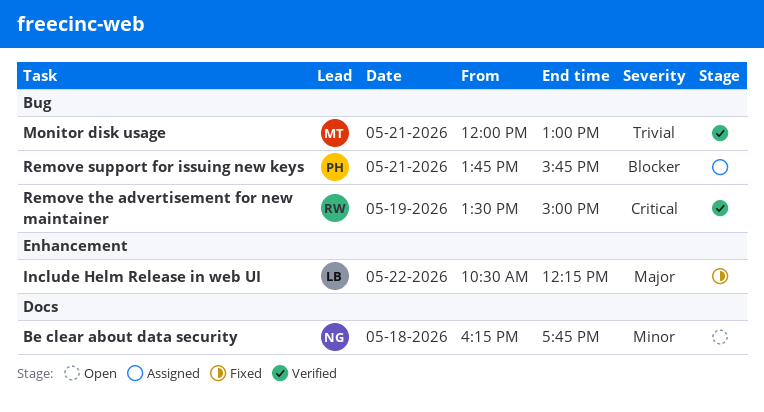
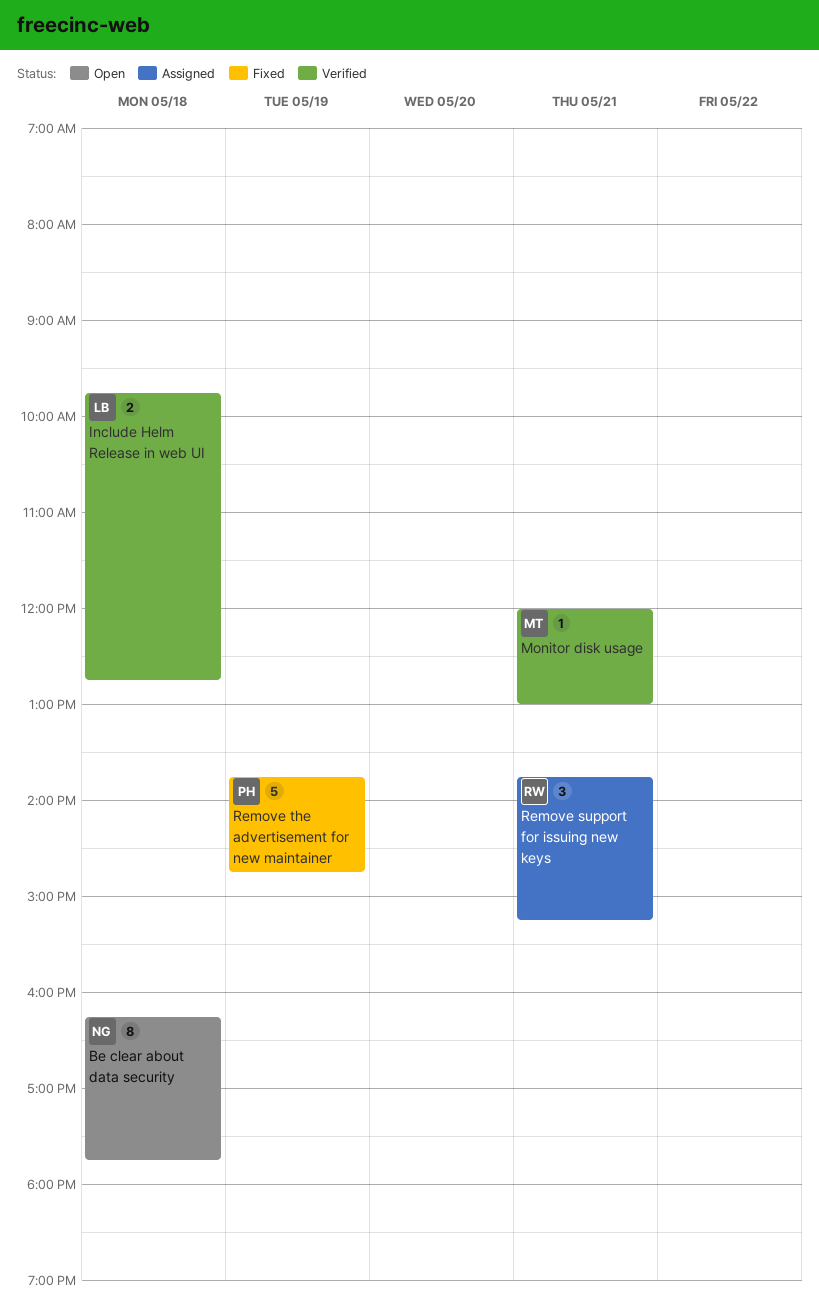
Include Helm Release in web UI, status: Fixed -> Verified
Include Helm Release in web UI, day: May 22 -> May 18
Include Helm Release in web UI, begins: 10:30 -> 09:45
Include Helm Release in web UI, ends: 12:15 -> 12:45
Remove support for issuing new keys, owner: PH -> RW
Remove support for issuing new keys, ends: 15:45 -> 15:15
Remove the advertisement for new maintainer, status: Verified -> Fixed
Remove the advertisement for new maintainer, owner: RW -> PH
Remove the advertisement for new maintainer, begins: 13:30 -> 13:45
Remove the advertisement for new maintainer, ends: 15:00 -> 14:45

